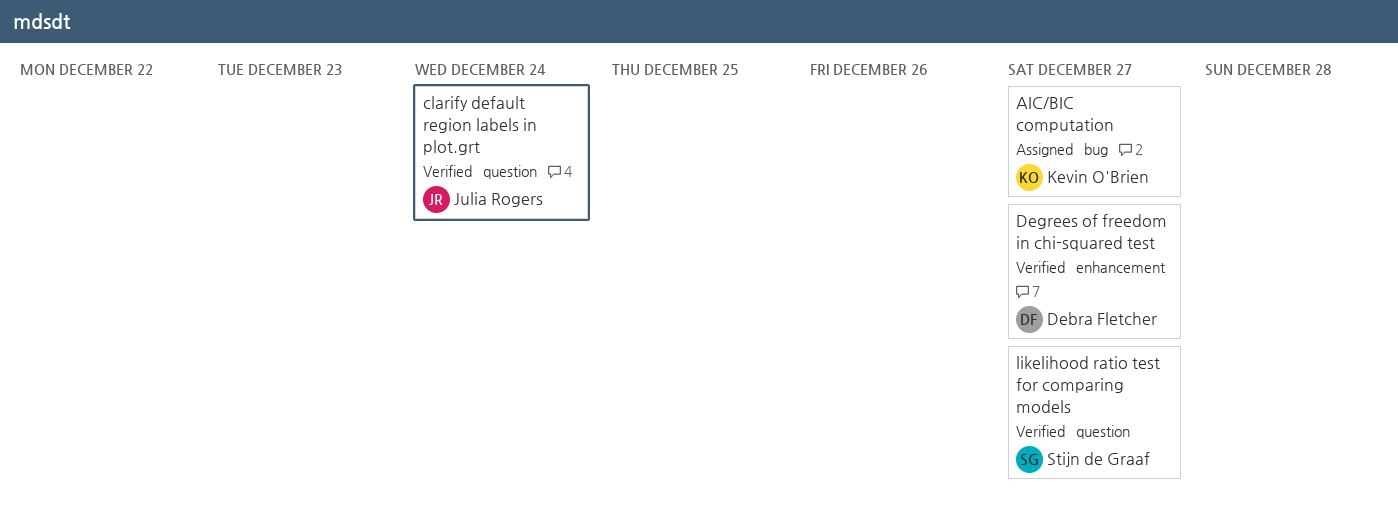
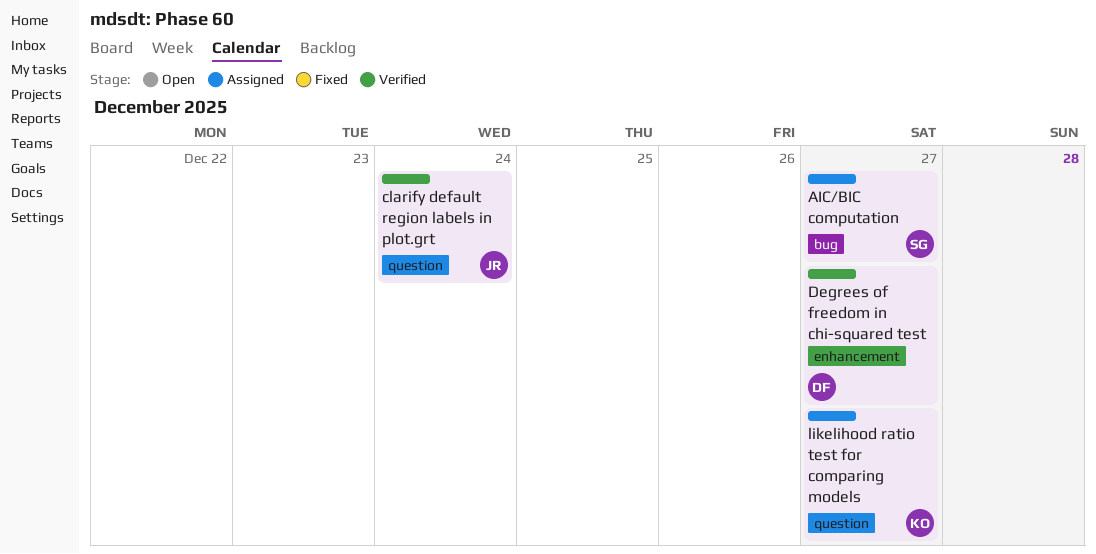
AIC/BIC computation, owner: Kevin O'Brien -> Stijn de Graaf
likelihood ratio test for comparing models, status: Verified -> Assigned
likelihood ratio test for comparing models, owner: Stijn de Graaf -> Kevin O'Brien

